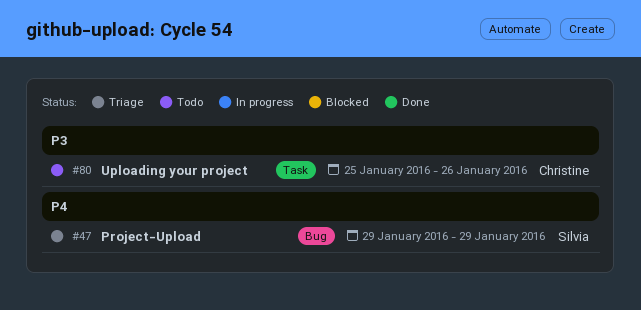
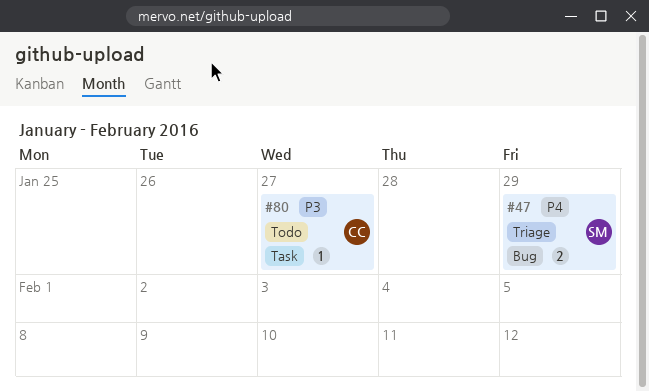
#80, due: Jan 26 -> Jan 27

